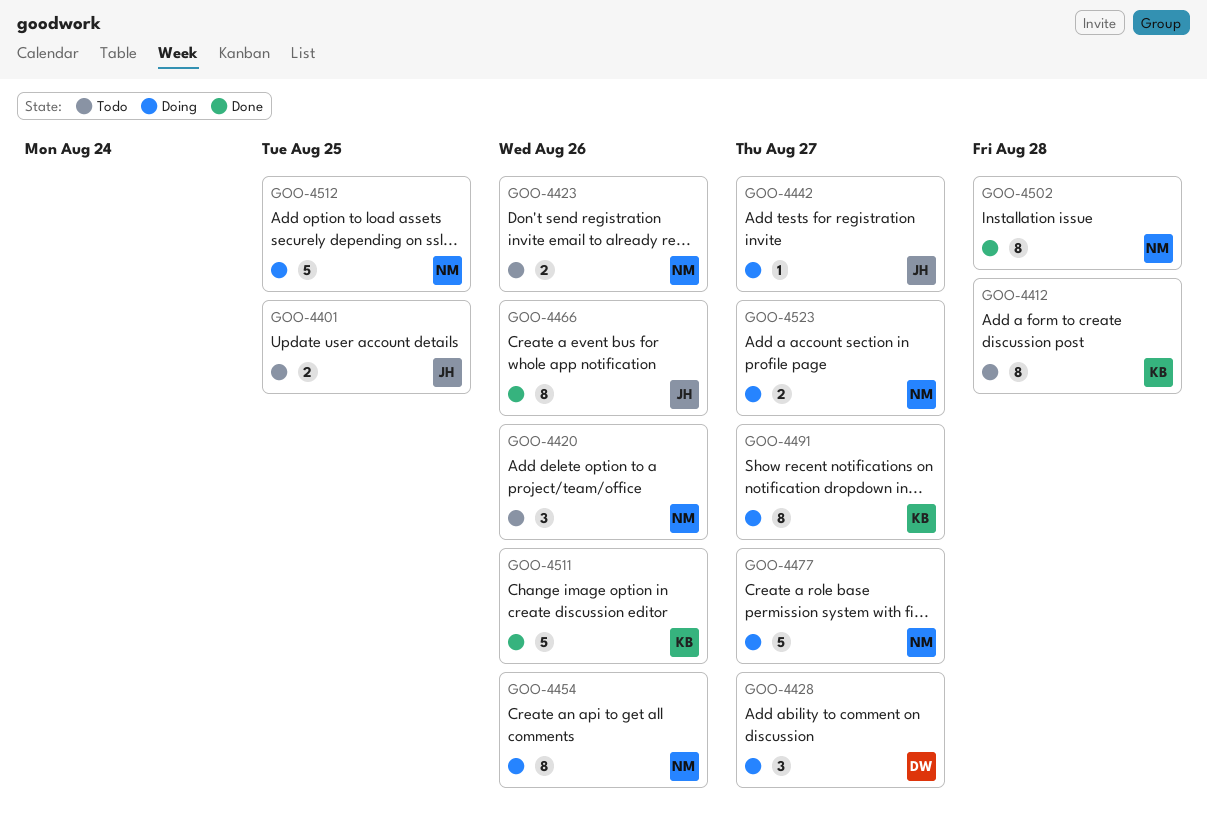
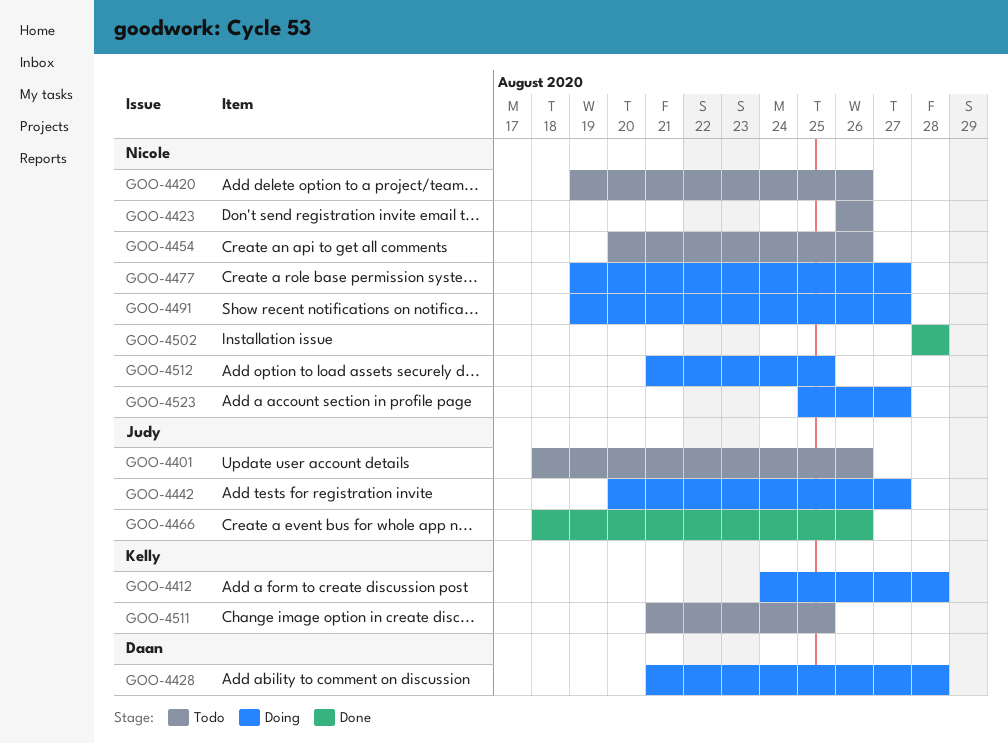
GOO-4401, due: Aug 25 -> Aug 26
GOO-4412, status: Todo -> Doing
GOO-4428, due: Aug 27 -> Aug 28
GOO-4454, status: Doing -> Todo
GOO-4491, owner: Kelly -> Nicole
GOO-4511, status: Done -> Todo
GOO-4511, due: Aug 26 -> Aug 25

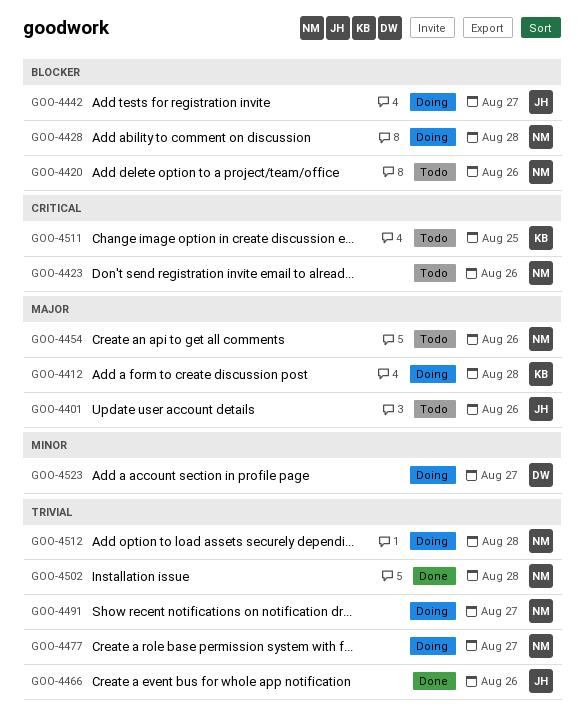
GOO-4428, owner: Daan -> Nicole
GOO-4512, due: Aug 25 -> Aug 28
GOO-4523, owner: Nicole -> Daan

